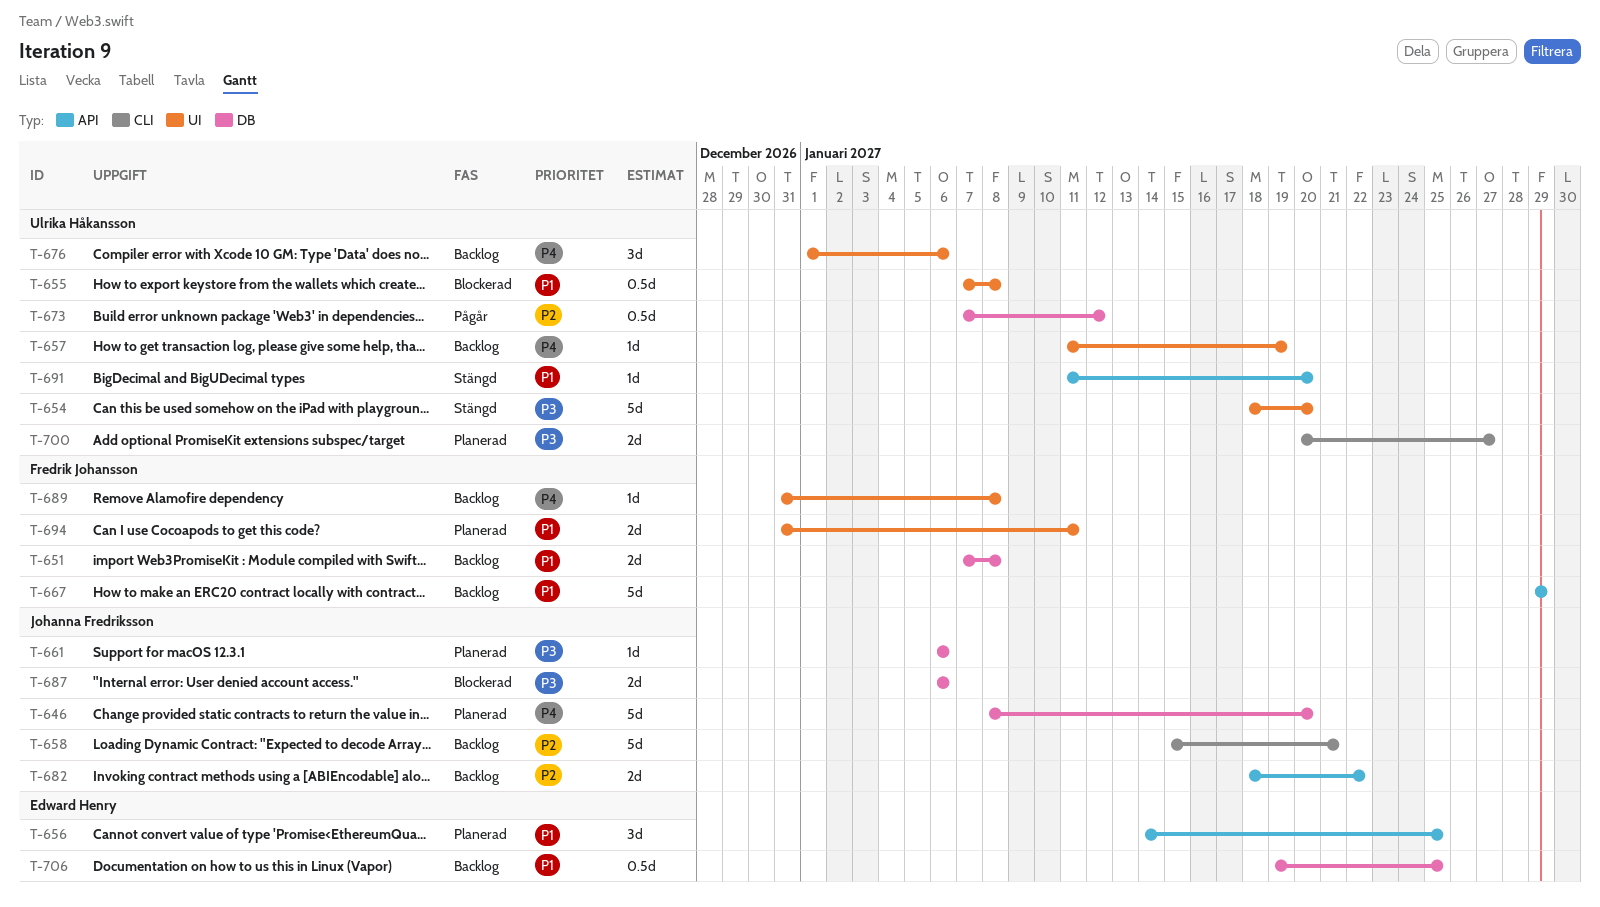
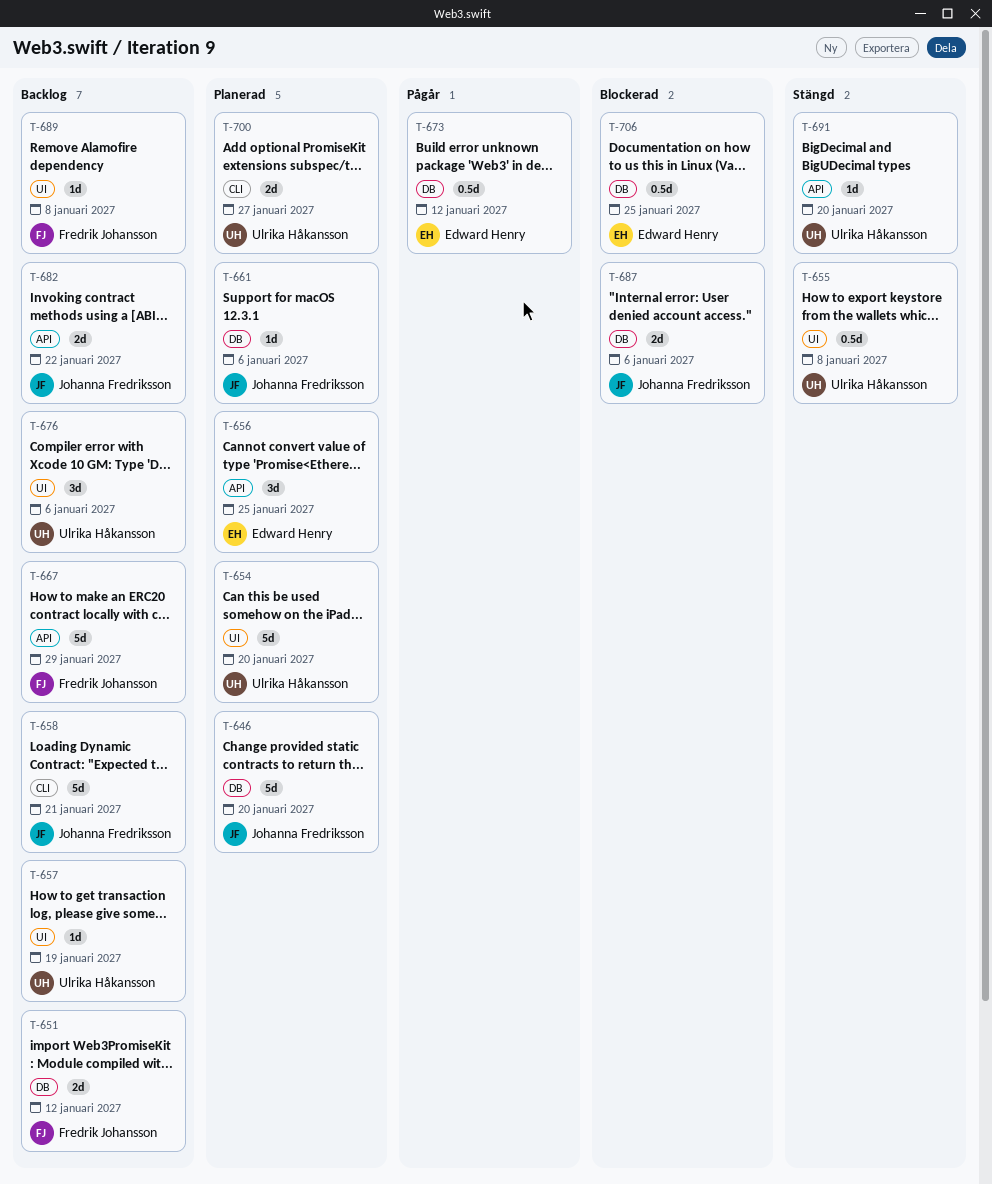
T-651, due: Jan 8 -> Jan 12
T-654, status: Stängd -> Planerad
T-655, status: Blockerad -> Stängd
T-673, owner: Ulrika Håkansson -> Edward Henry
T-694: present -> none
T-706, status: Backlog -> Blockerad

